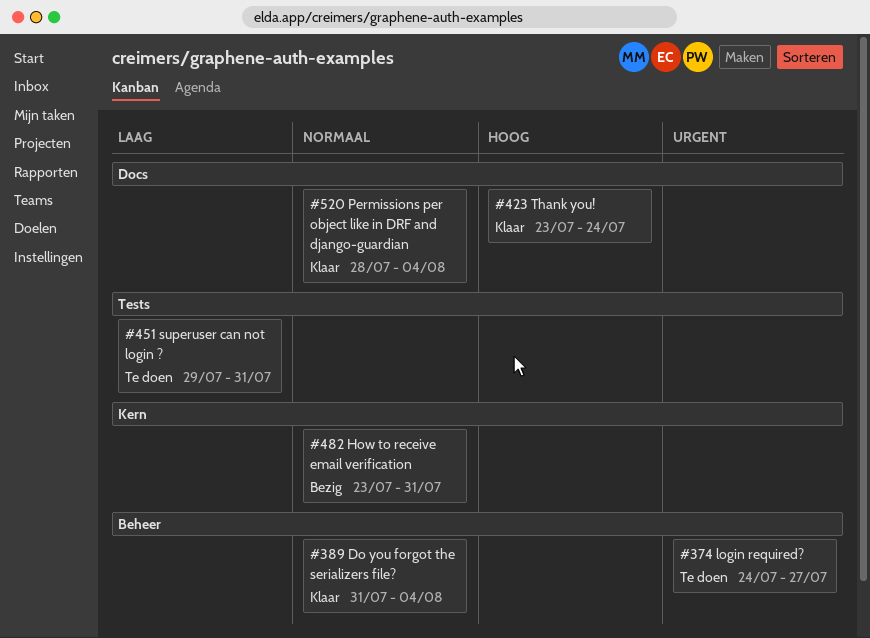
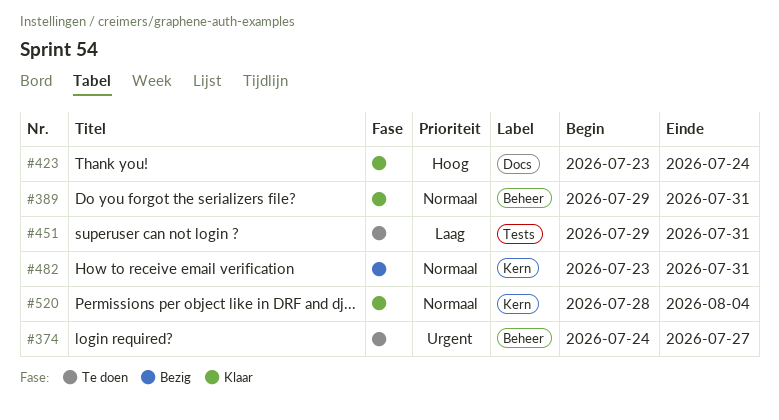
#389, start: Jul 31 -> Jul 29
#389, due: Aug 4 -> Jul 31
#520, label: Docs -> Kern

